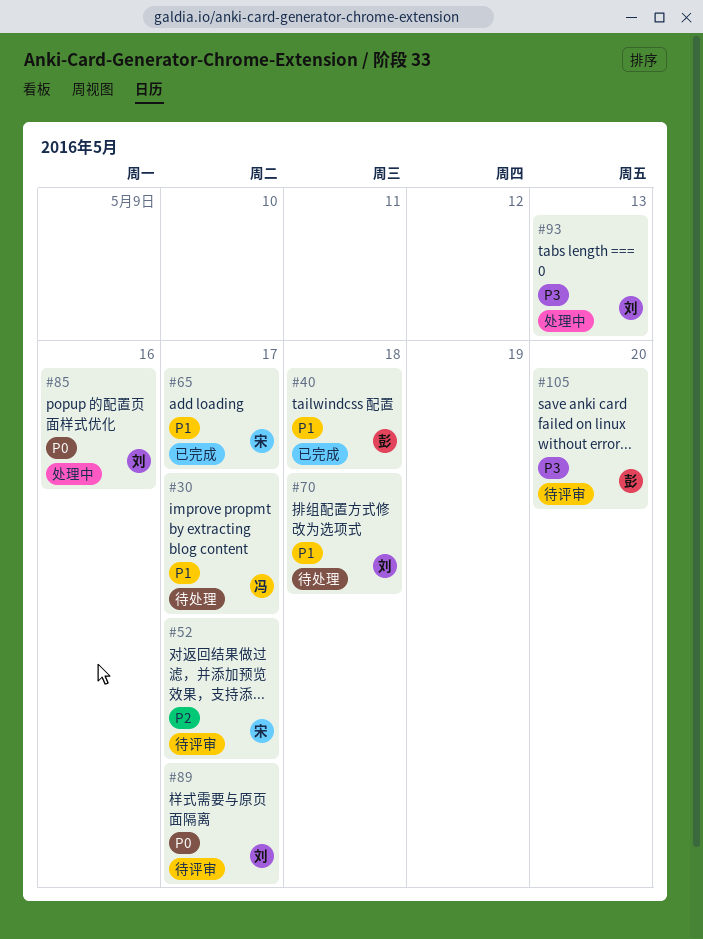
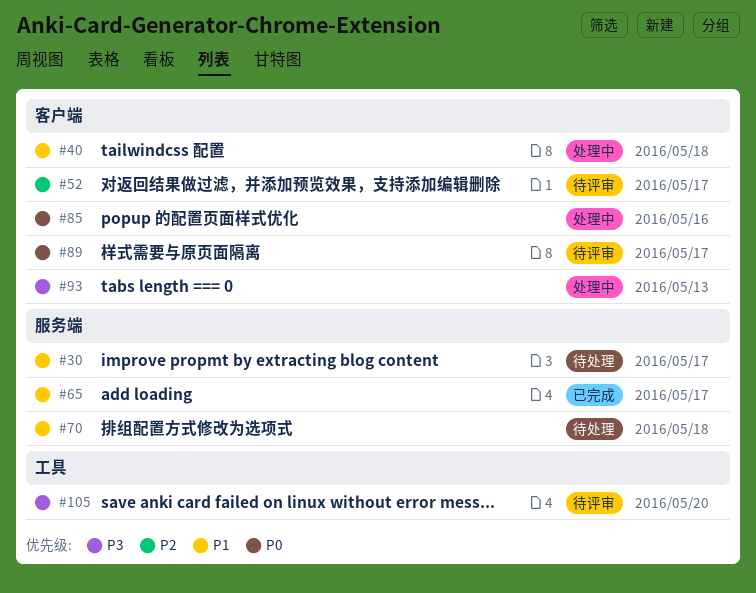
#40, status: 已完成 -> 处理中

